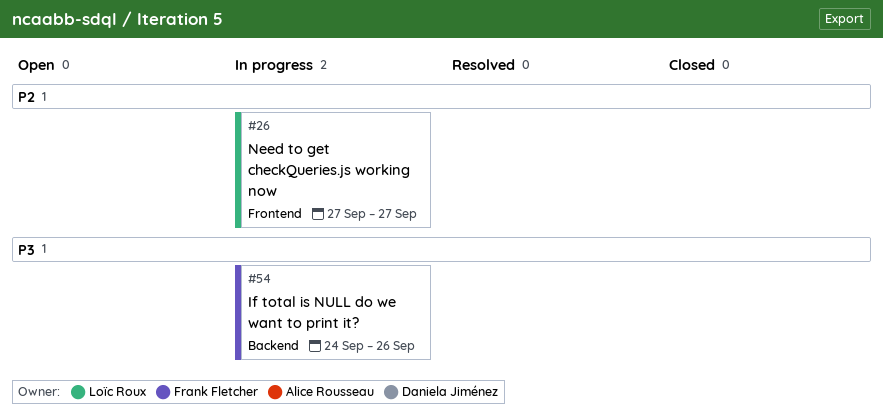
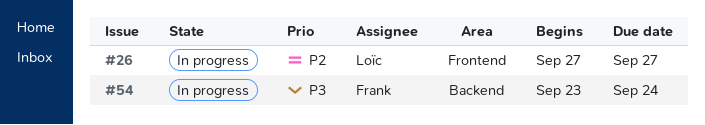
#54, start: Sep 24 -> Sep 23
#54, due: Sep 26 -> Sep 24

